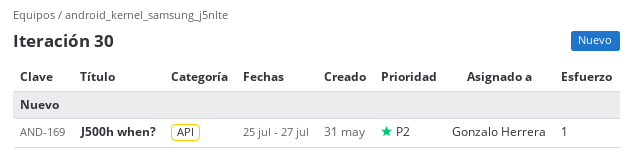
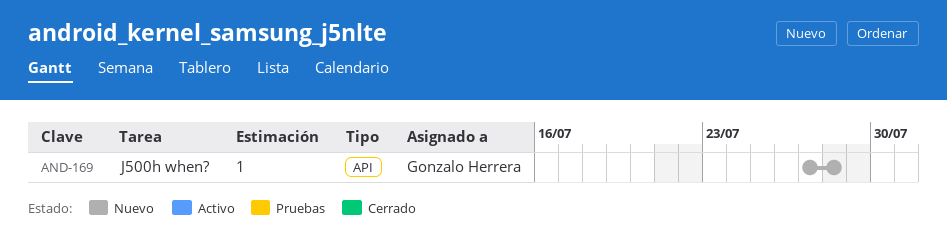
AND-169, start: Jul 25 -> Jul 27
AND-169, due: Jul 27 -> Jul 28

